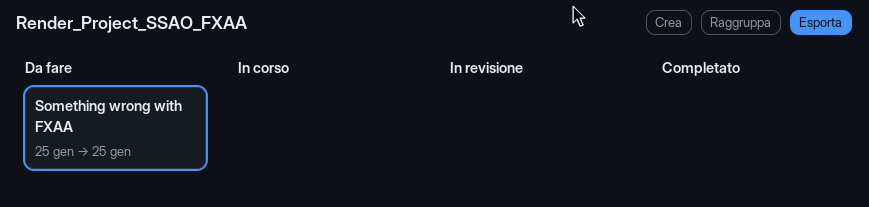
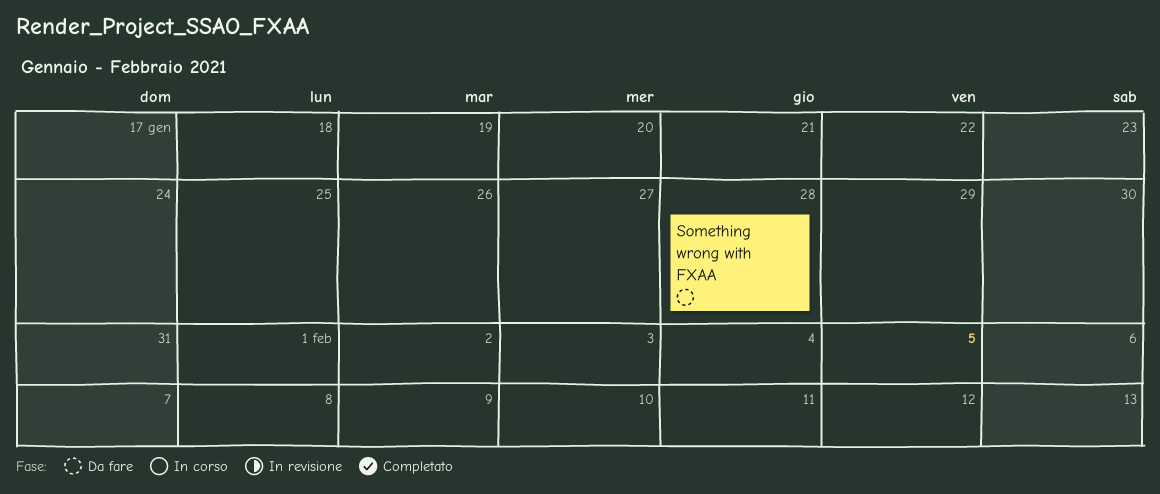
Something wrong with FXAA, due: Jan 25 -> Jan 28

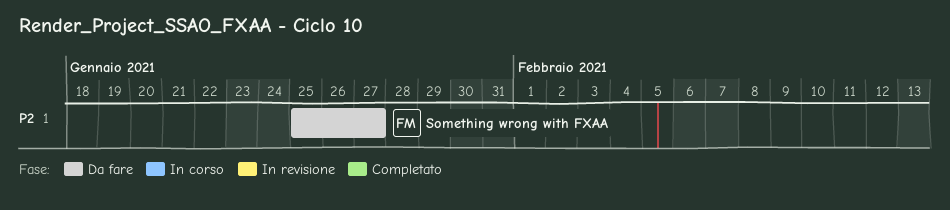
Something wrong with FXAA, due: Jan 28 -> Jan 27

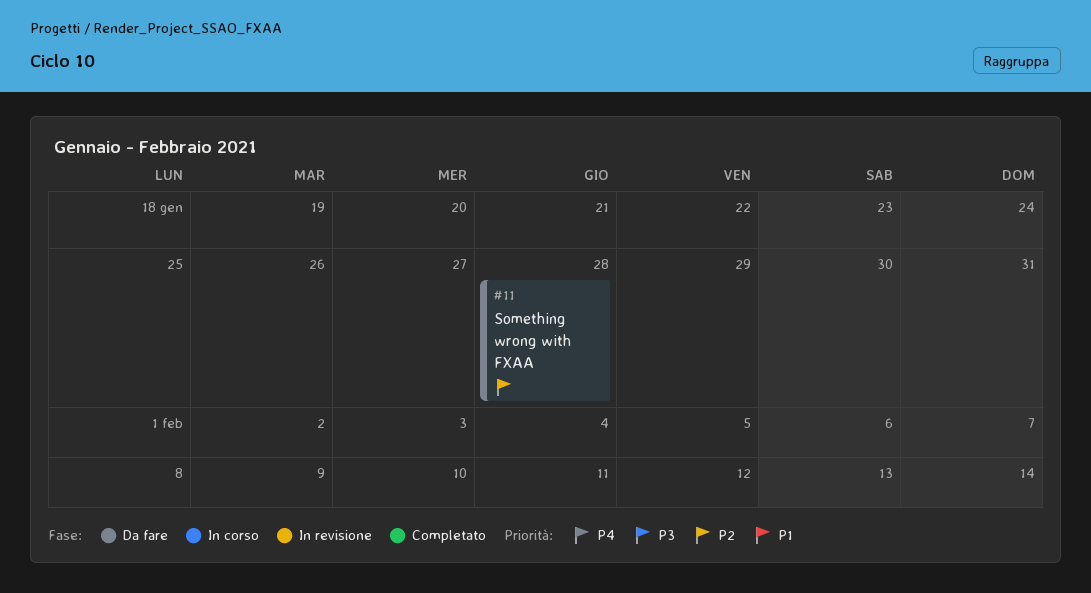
Something wrong with FXAA, due: Jan 27 -> Jan 28

